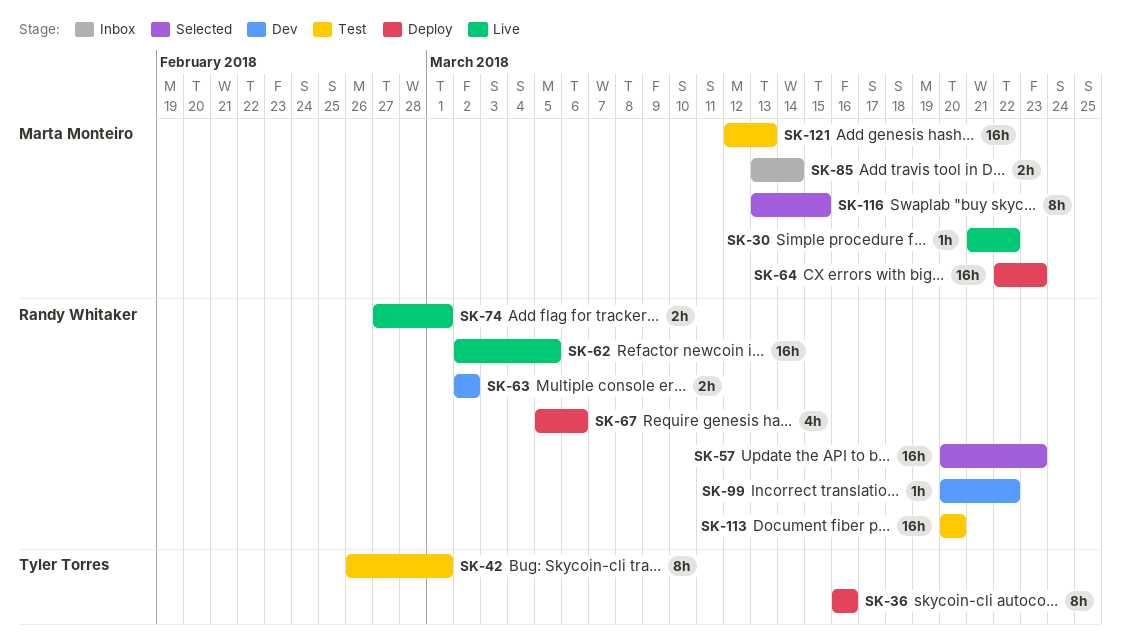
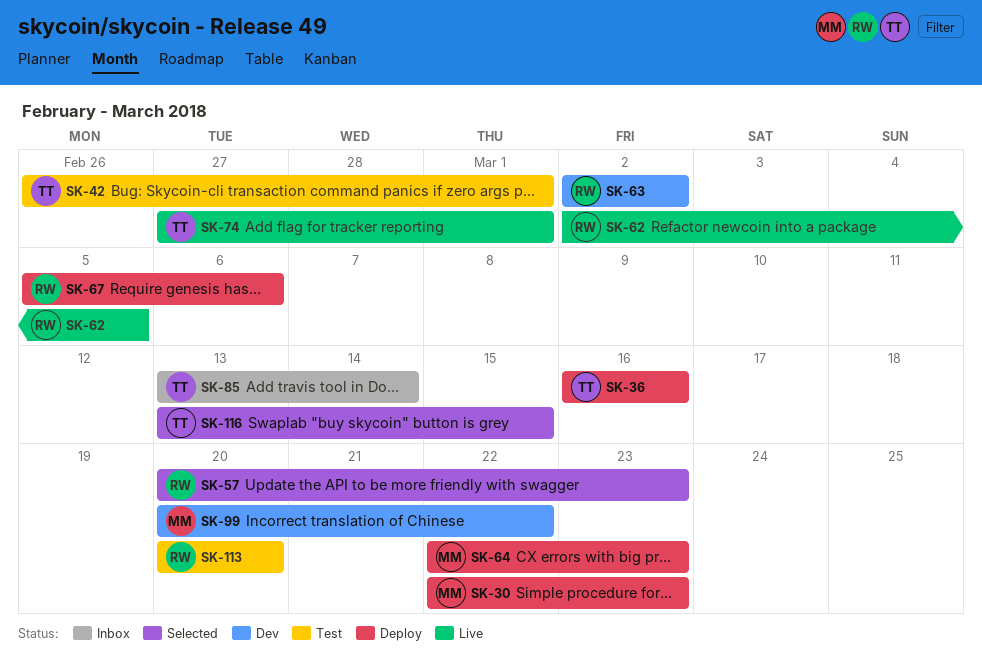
SK-30, status: Live -> Deploy
SK-30, start: Mar 21 -> Mar 22
SK-30, due: Mar 22 -> Mar 23
SK-74, owner: Randy Whitaker -> Tyler Torres
SK-85, owner: Marta Monteiro -> Tyler Torres
SK-99, owner: Randy Whitaker -> Marta Monteiro
SK-116, owner: Marta Monteiro -> Tyler Torres
SK-121: present -> none

